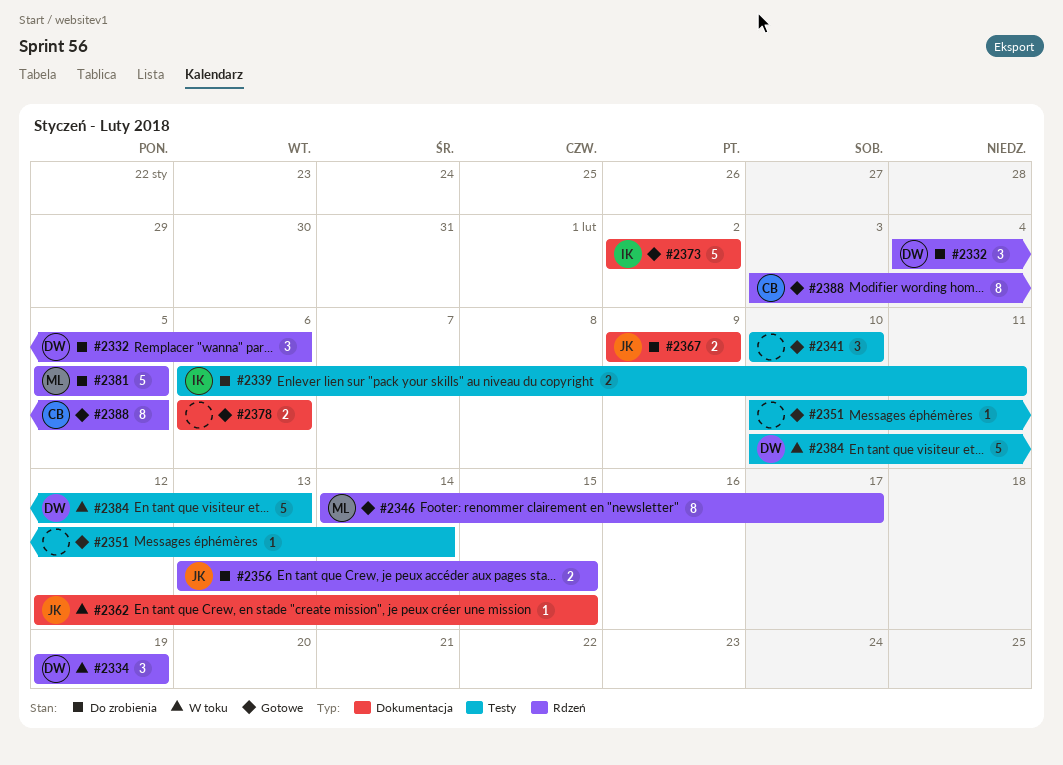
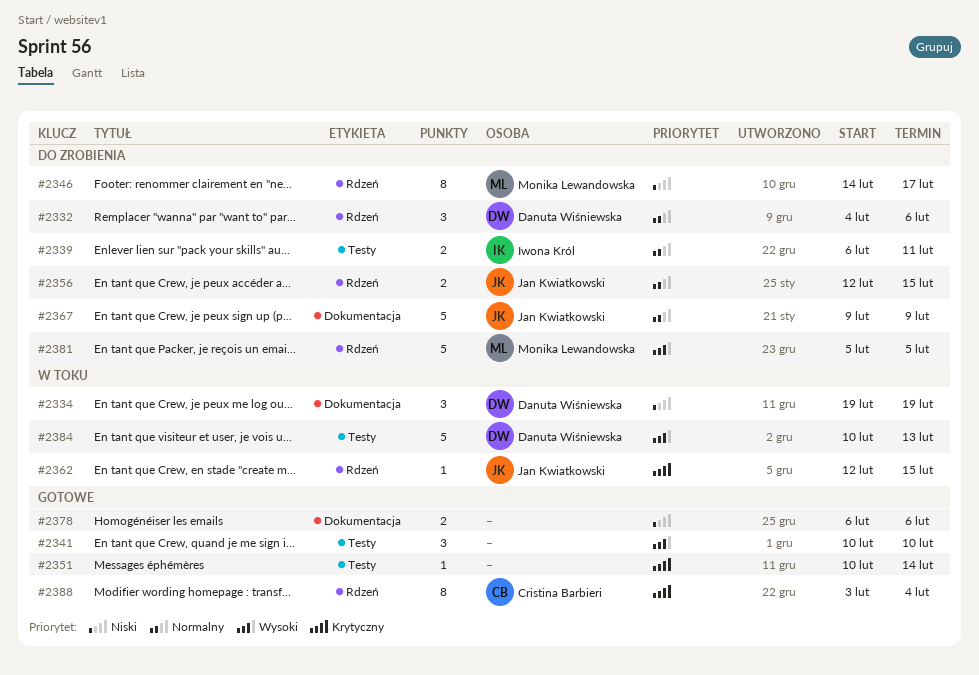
#2334, label: Rdzeń -> Dokumentacja
#2346, status: Gotowe -> Do zrobienia
#2356, start: Feb 13 -> Feb 12
#2362, label: Dokumentacja -> Rdzeń
#2367, estimate: 2 -> 5
#2373: present -> none
#2388, due: Feb 5 -> Feb 4

